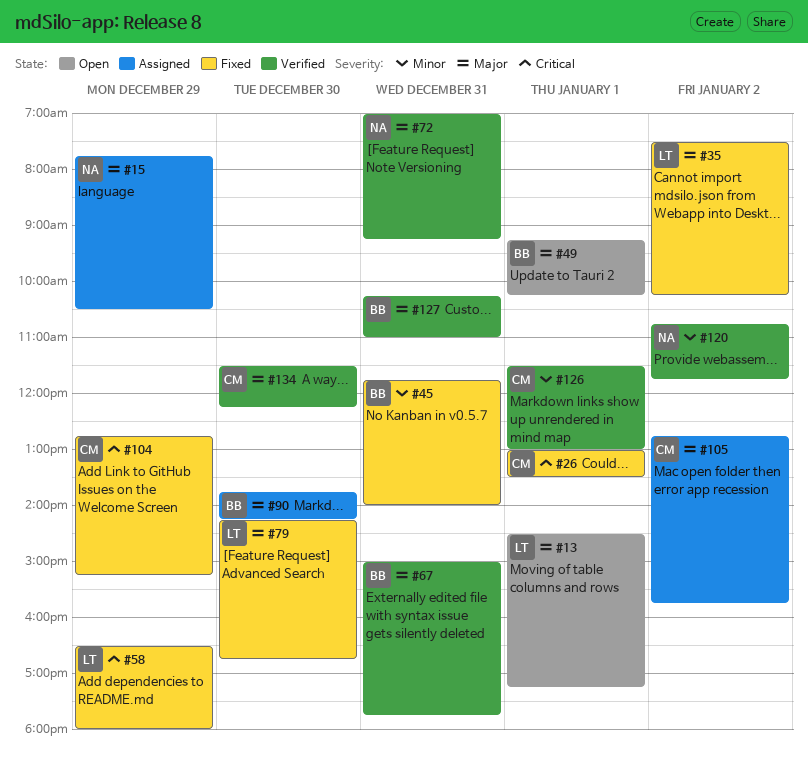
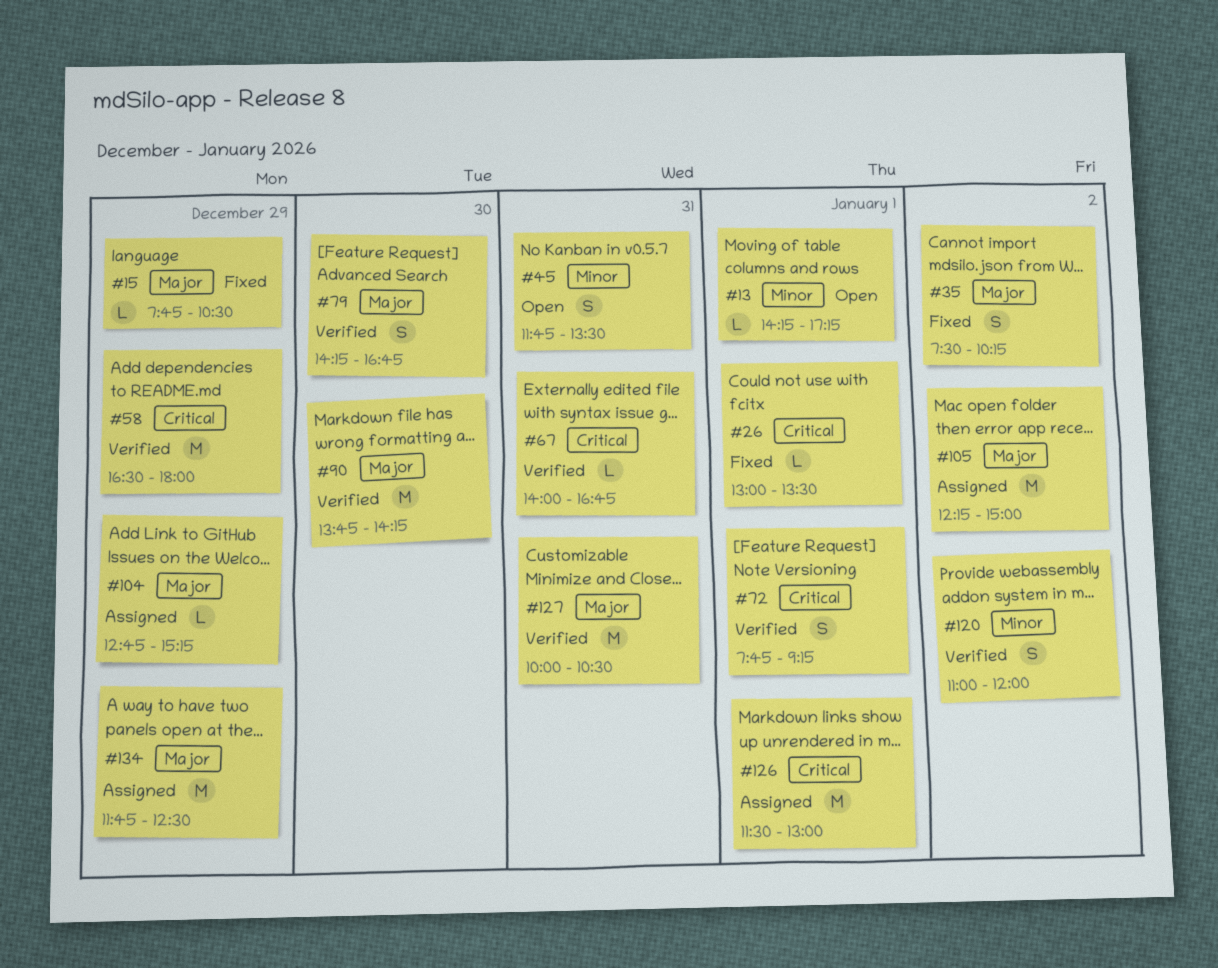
#13, priority: Major -> Minor
#13, begins: 14:30 -> 14:15
#15, status: Assigned -> Fixed
#45, status: Fixed -> Open
#45, ends: 14:00 -> 13:30
#49: present -> none
#58, status: Fixed -> Verified
#67, priority: Major -> Critical
#67, begins: 15:00 -> 14:00
#67, ends: 17:45 -> 16:45
#72, priority: Major -> Critical
#72, day: Dec 31 -> Jan 1
#72, begins: 07:00 -> 07:45
#79, status: Fixed -> Verified
#90, status: Assigned -> Verified
#104, status: Fixed -> Assigned
#104, priority: Critical -> Major
#105, begins: 12:45 -> 12:15
#105, ends: 15:45 -> 15:00
#120, begins: 10:45 -> 11:00
#120, ends: 11:45 -> 12:00
#126, status: Verified -> Assigned
#126, priority: Minor -> Critical
#127, begins: 10:15 -> 10:00
#127, ends: 11:00 -> 10:30
#134, status: Verified -> Assigned
#134, day: Dec 30 -> Dec 29
#134, begins: 11:30 -> 11:45
#134, ends: 12:15 -> 12:30

